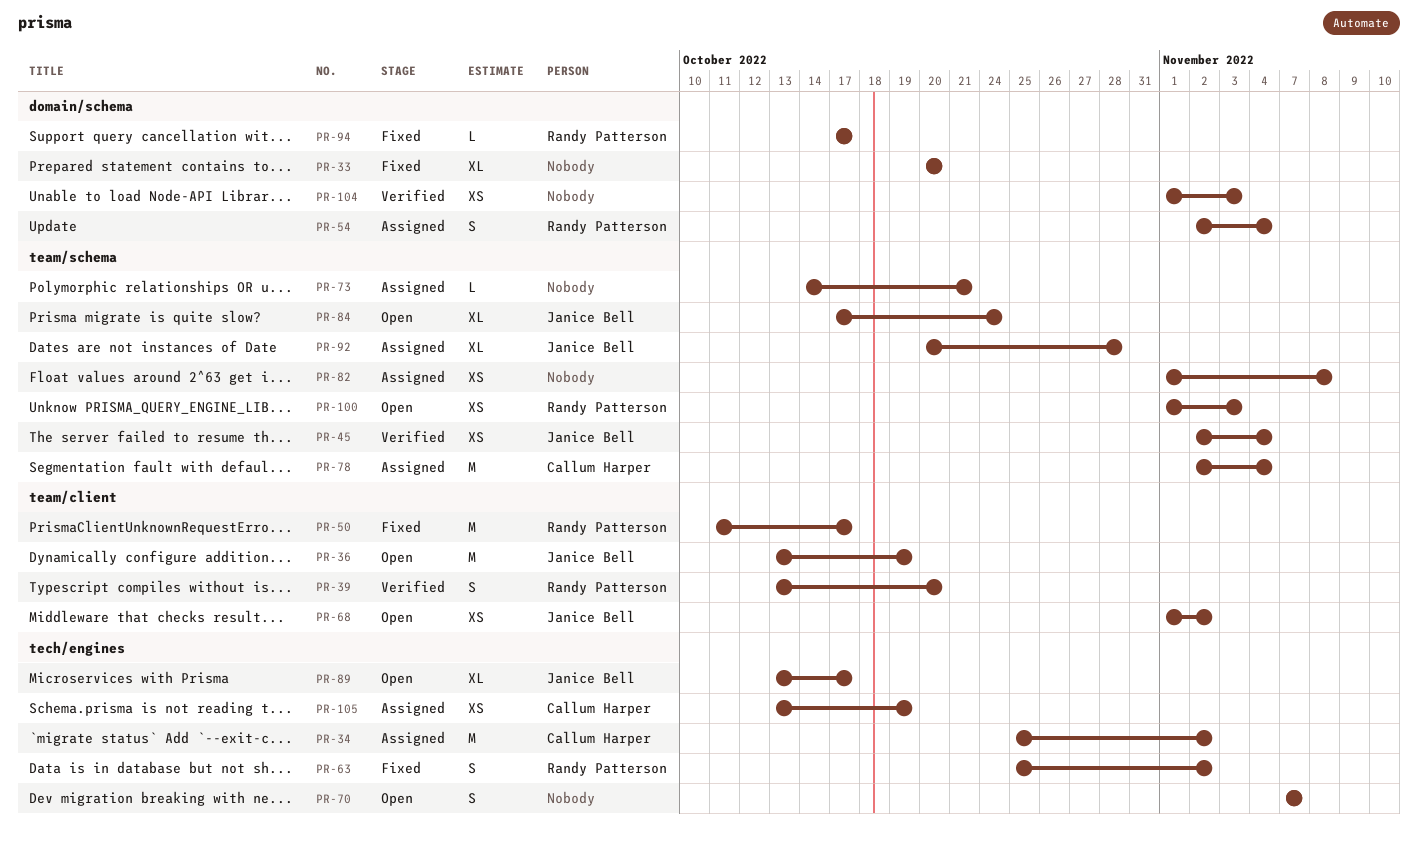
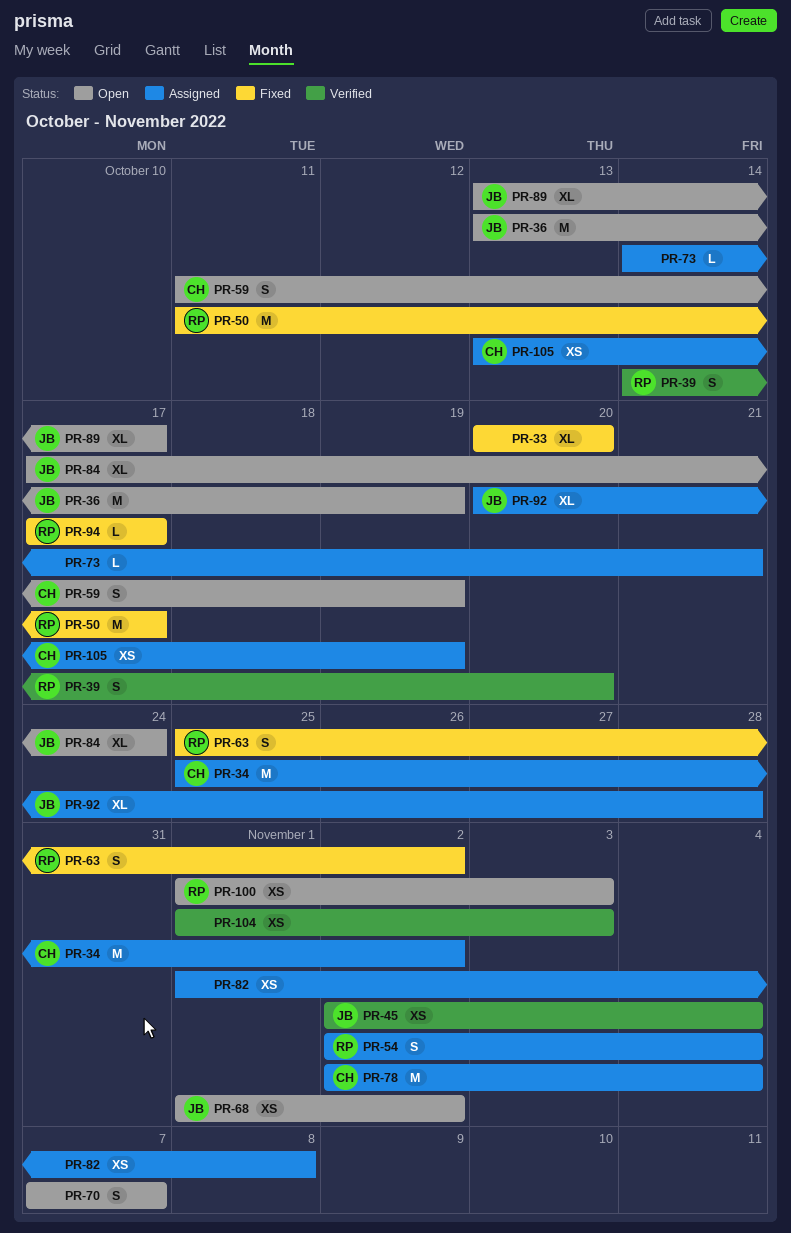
PR-39, start: Oct 13 -> Oct 14
PR-59: none -> present

